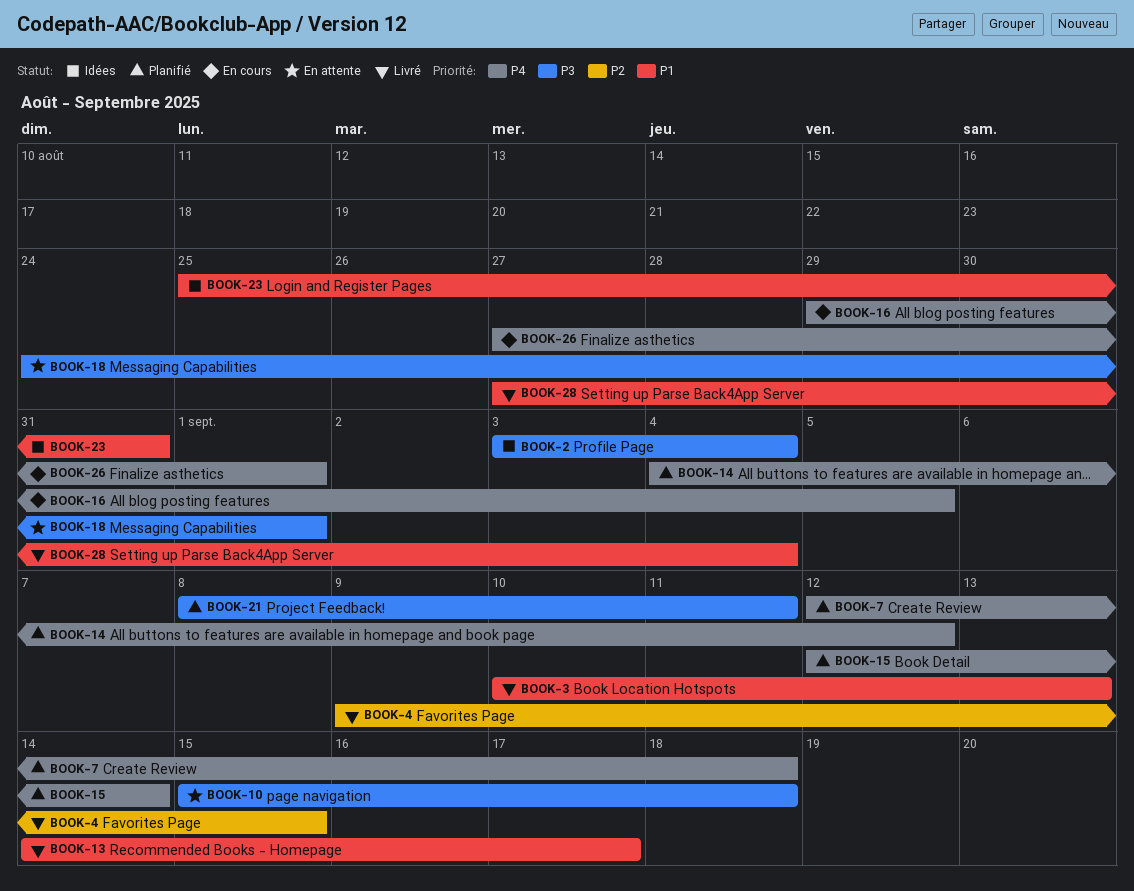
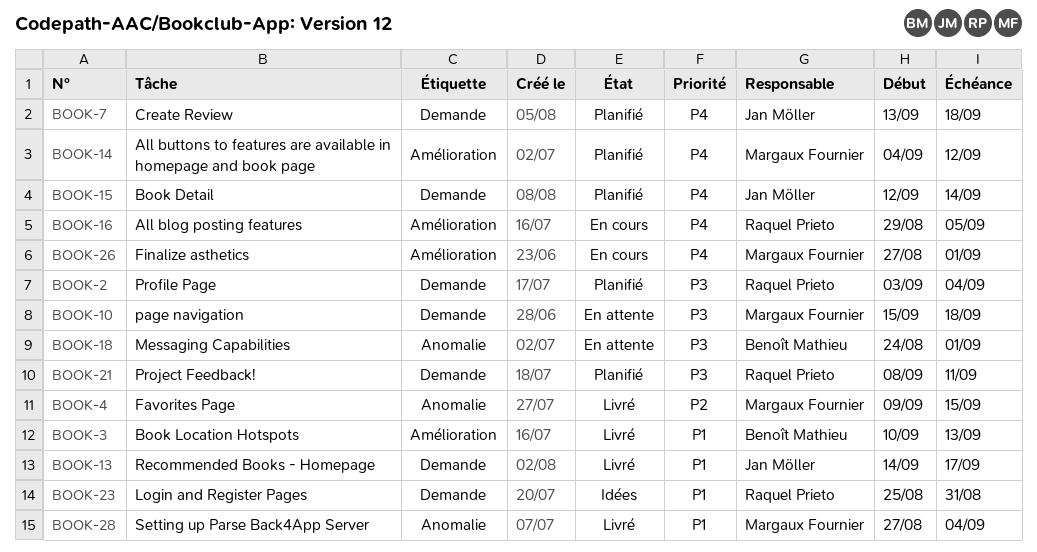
BOOK-2, status: Idées -> Planifié
BOOK-7, start: Sep 12 -> Sep 13

